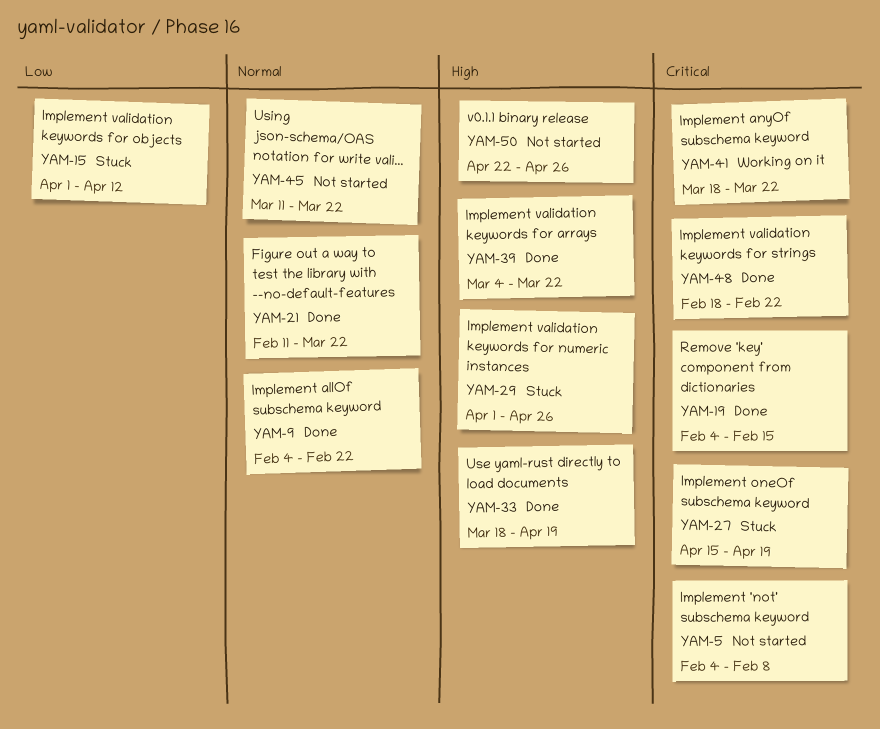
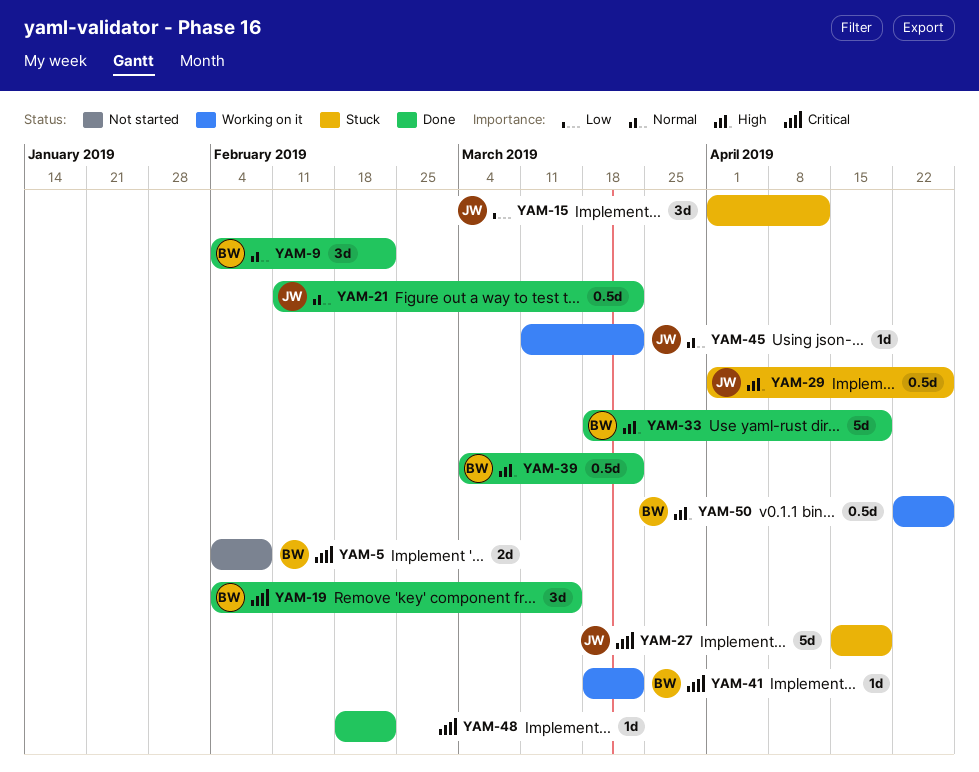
YAM-19, due: Feb 15 -> Mar 15
YAM-45, status: Not started -> Working on it
YAM-50, status: Not started -> Working on it

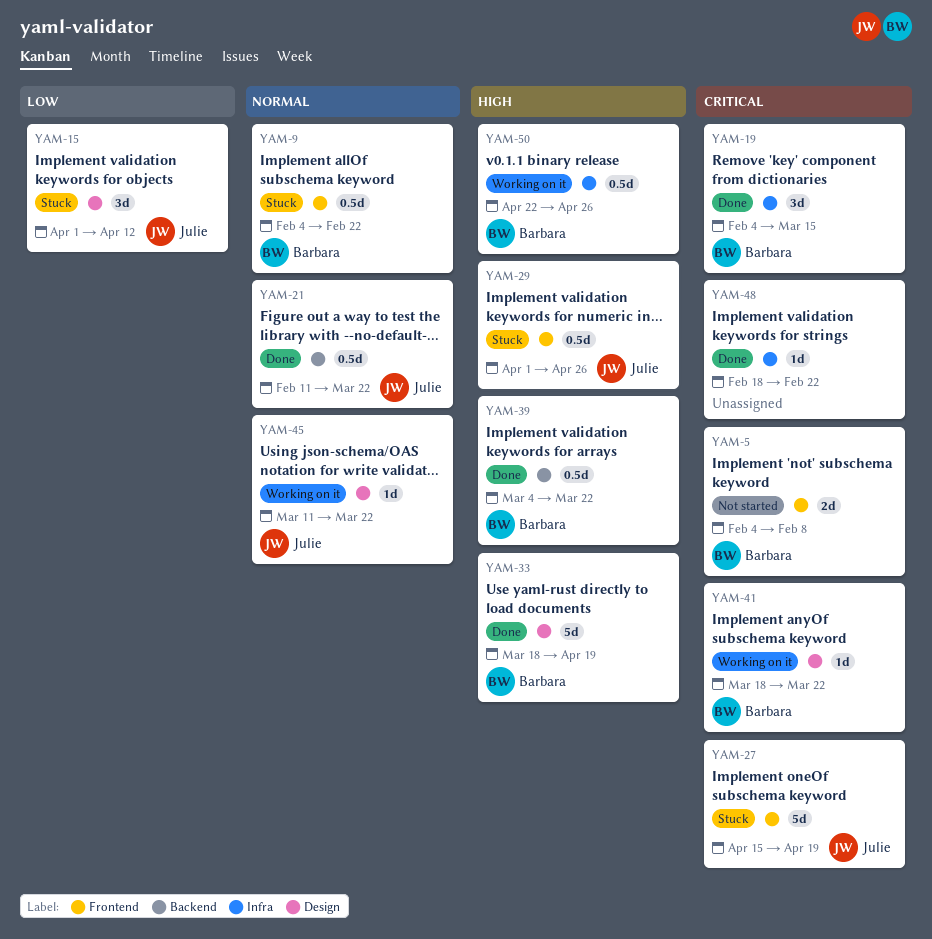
YAM-9, status: Done -> Stuck
YAM-9, estimate: 3d -> 0.5d

